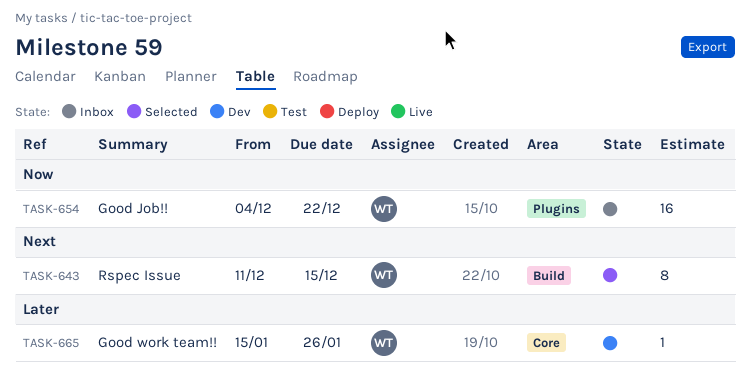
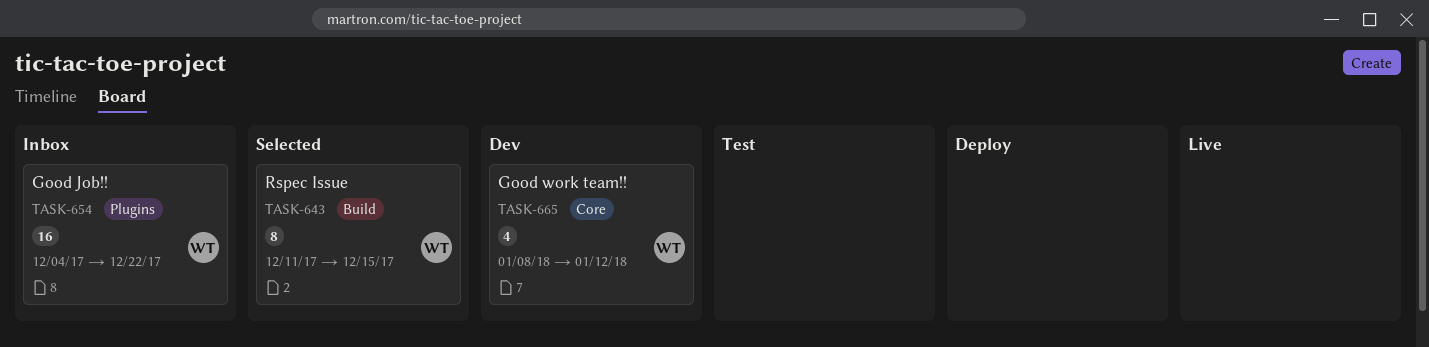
TASK-665, estimate: 1 -> 4
TASK-665, start: Jan 15 -> Jan 8
TASK-665, due: Jan 26 -> Jan 12

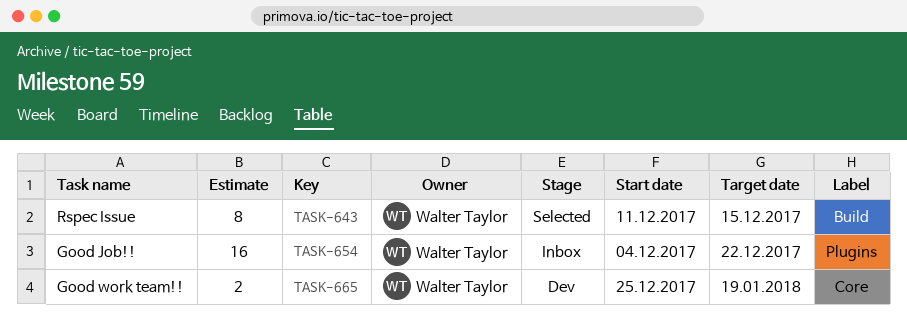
TASK-665, estimate: 4 -> 2
TASK-665, start: Jan 8 -> Dec 25
TASK-665, due: Jan 12 -> Jan 19

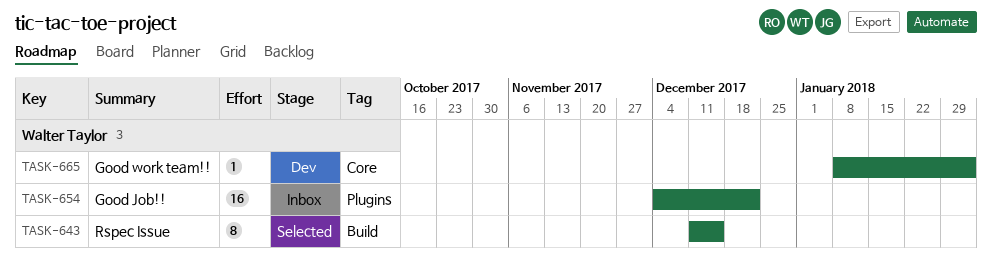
TASK-665, estimate: 2 -> 1
TASK-665, start: Dec 25 -> Jan 8
TASK-665, due: Jan 19 -> Feb 2

